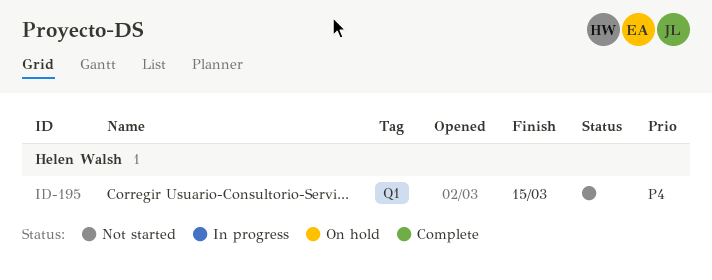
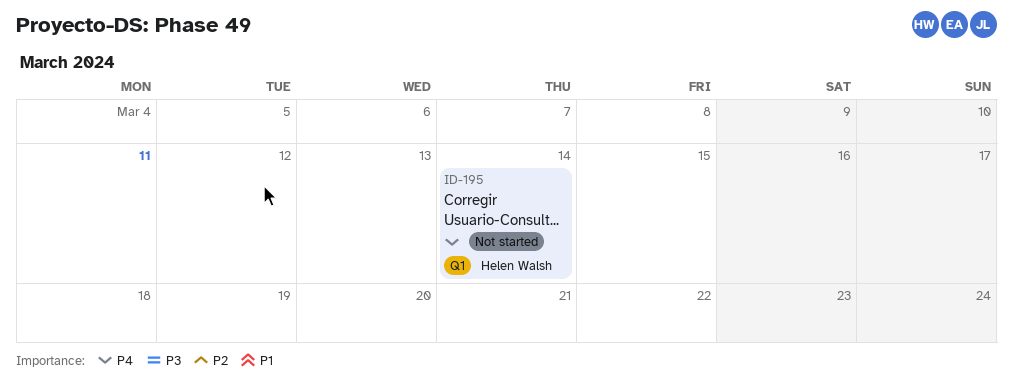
ID-195, due: Mar 15 -> Mar 14

